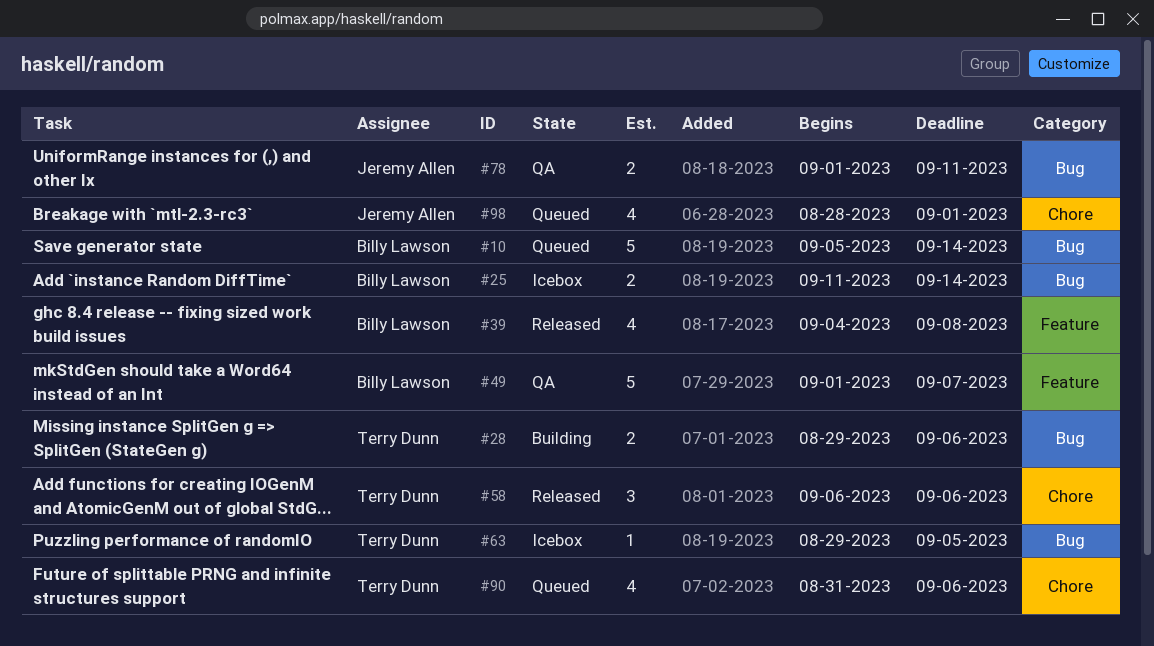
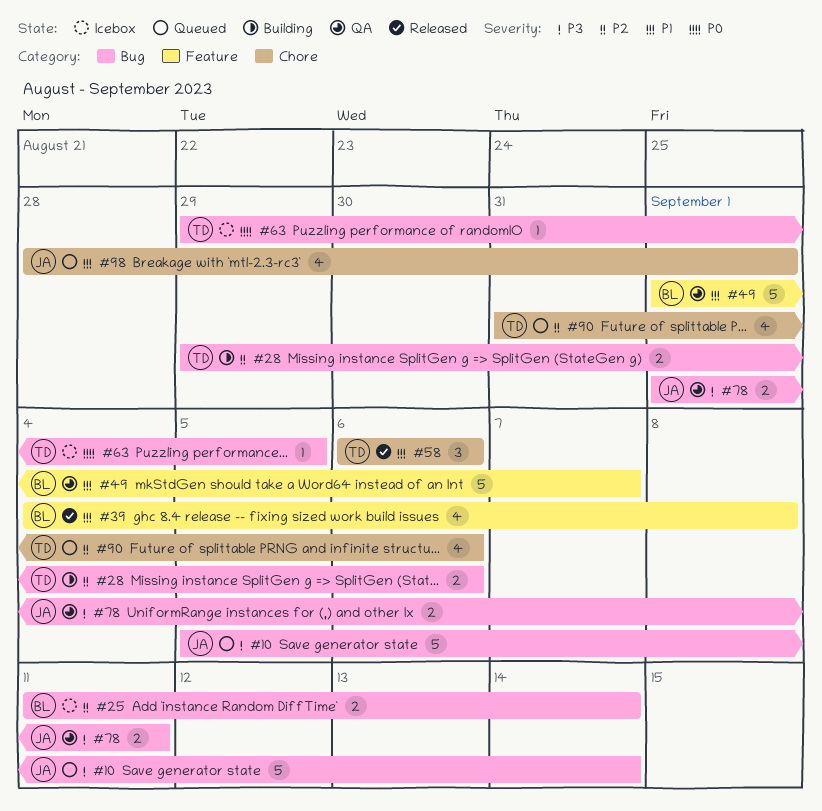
#10, owner: Billy Lawson -> Jeremy Allen

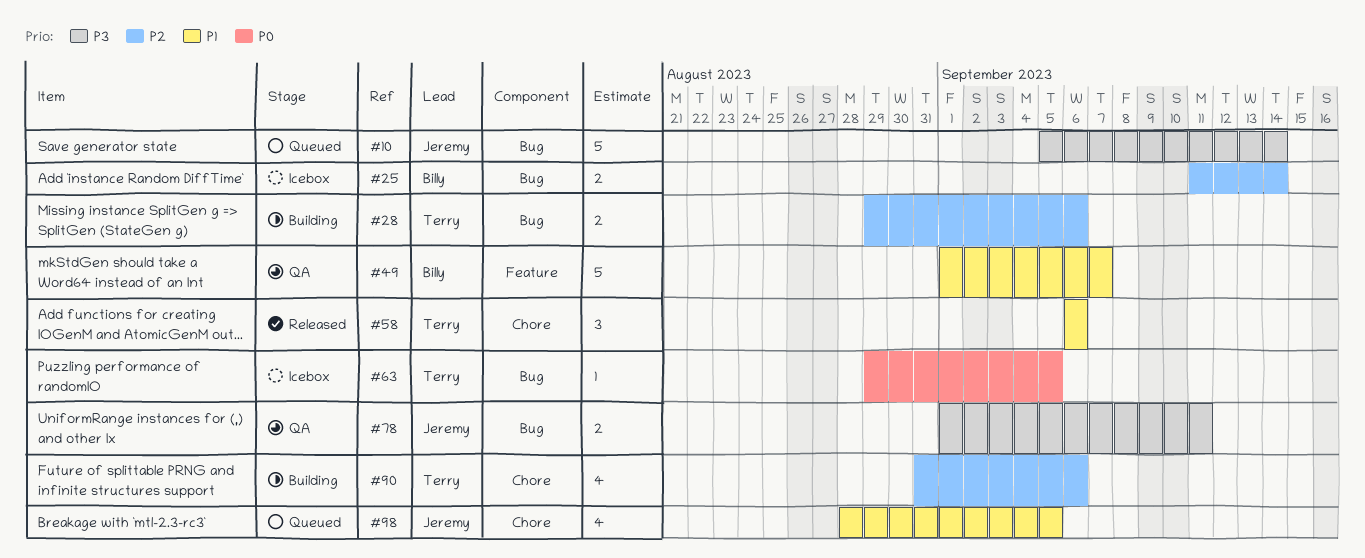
#39: present -> none
#90, status: Queued -> Building
#98, due: Sep 1 -> Sep 5

